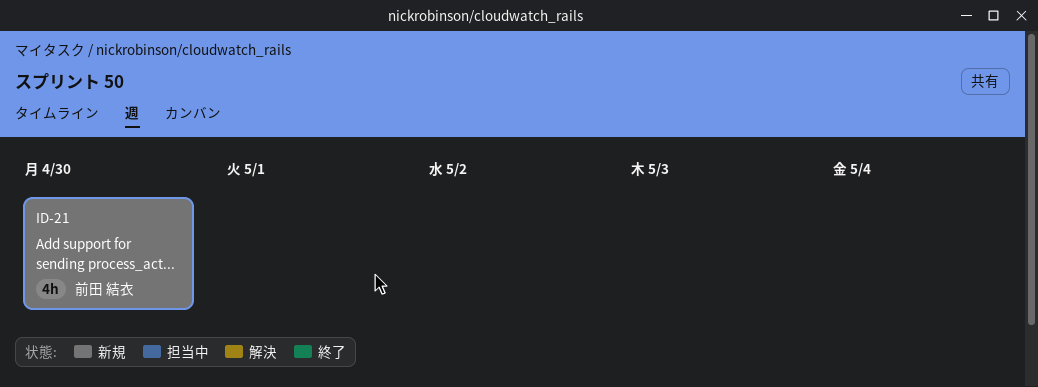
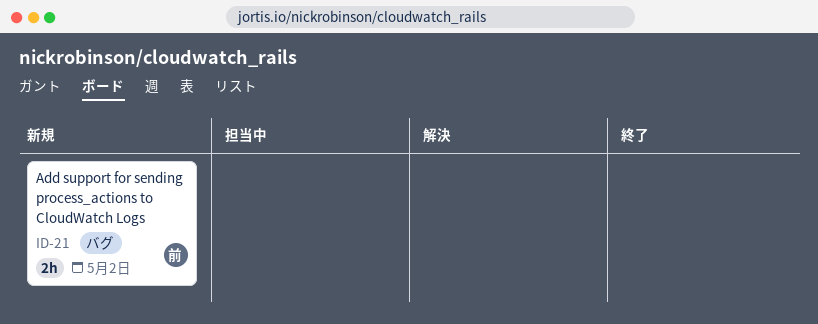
ID-21, estimate: 4h -> 2h
ID-21, due: Apr 30 -> May 2

